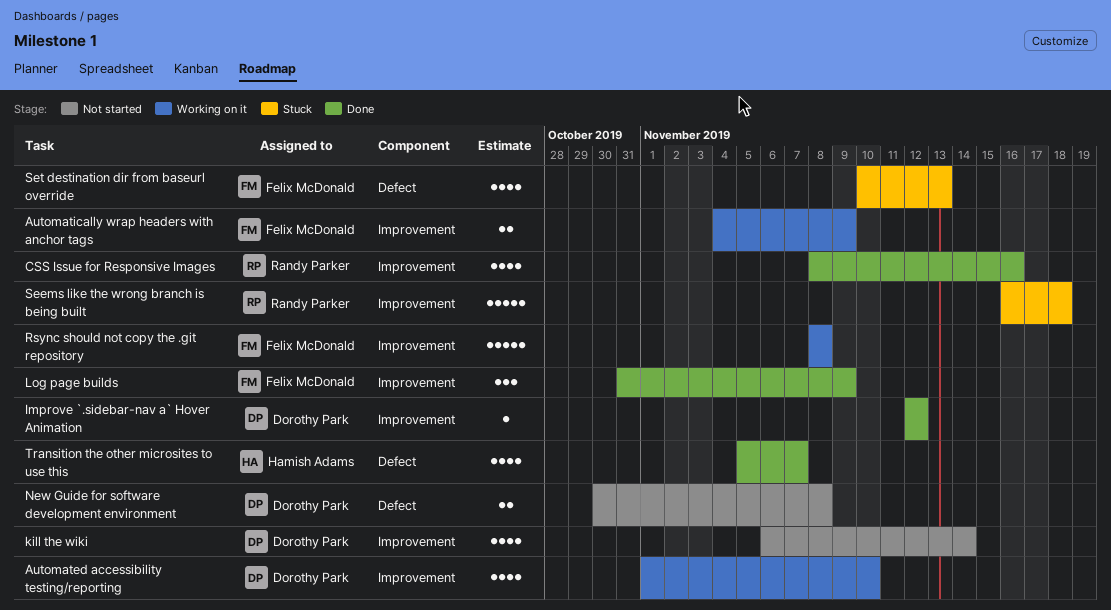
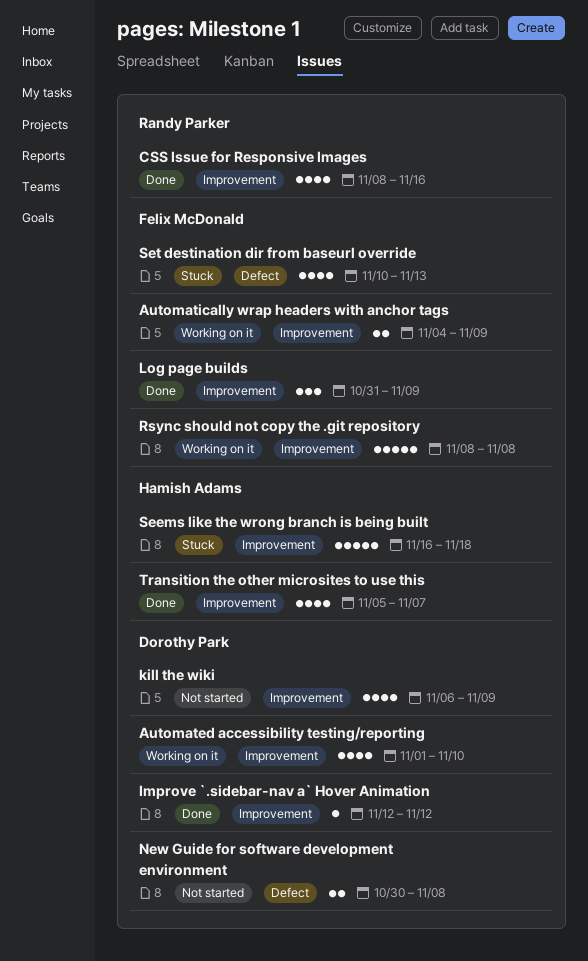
kill the wiki, due: Nov 14 -> Nov 9
Seems like the wrong branch is being built, owner: Randy Parker -> Hamish Adams
Transition the other microsites to use this, label: Defect -> Improvement

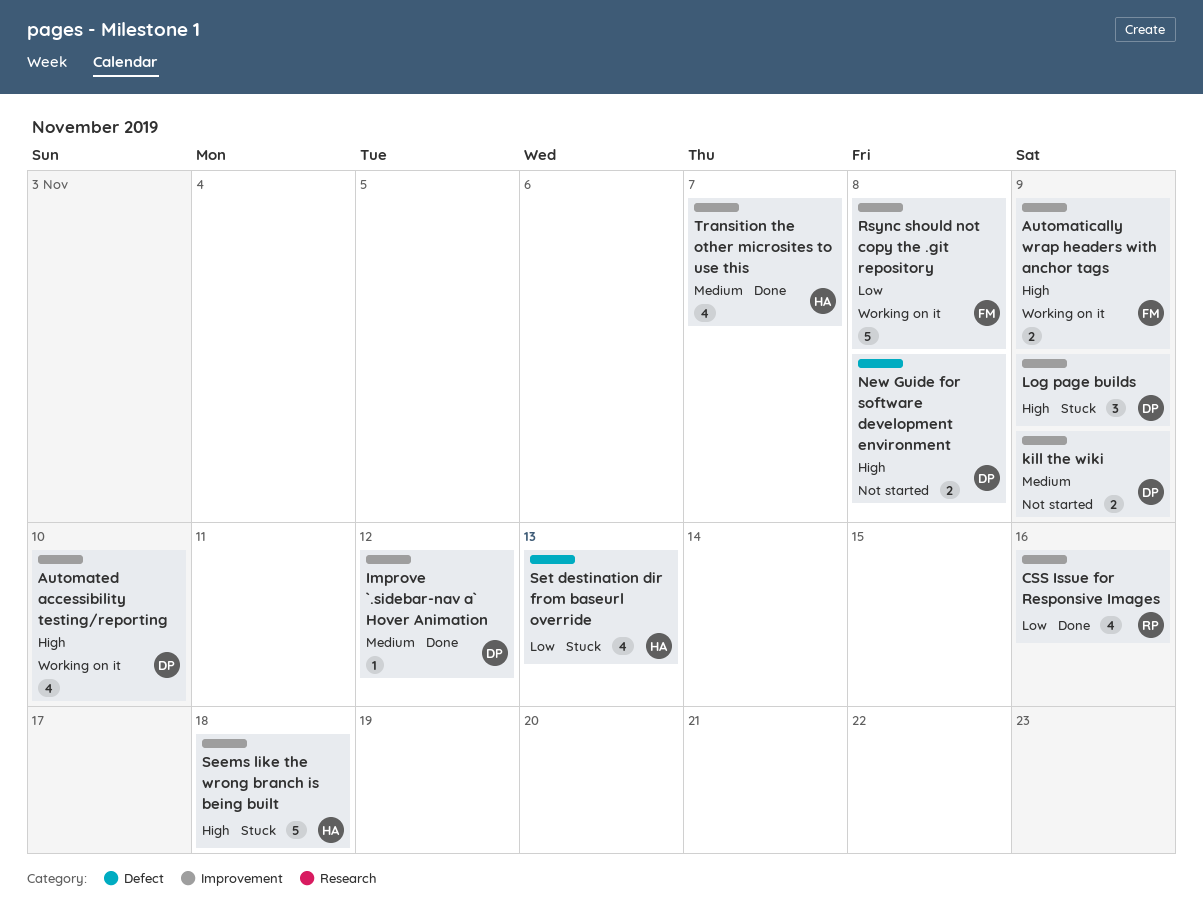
kill the wiki, estimate: 4 -> 2
Log page builds, status: Done -> Stuck
Log page builds, owner: Felix McDonald -> Dorothy Park
Set destination dir from baseurl override, owner: Felix McDonald -> Hamish Adams

